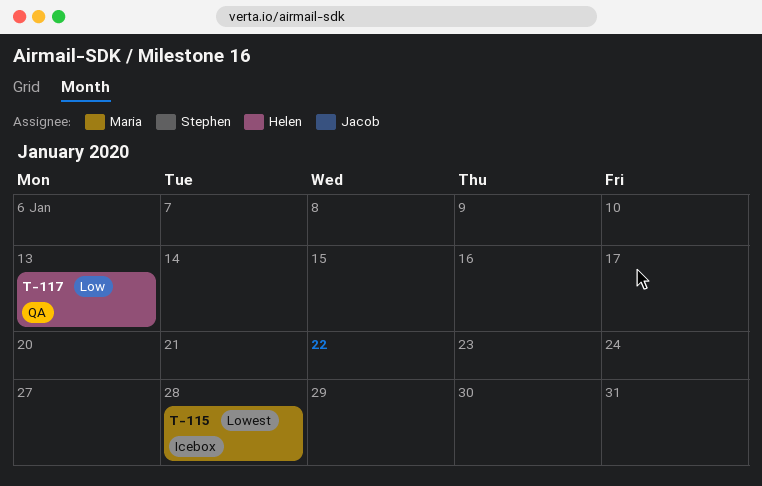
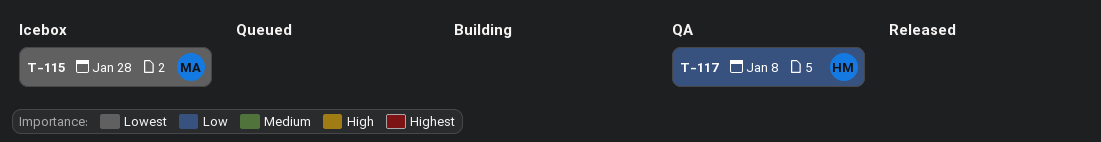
T-117, due: Jan 13 -> Jan 8

